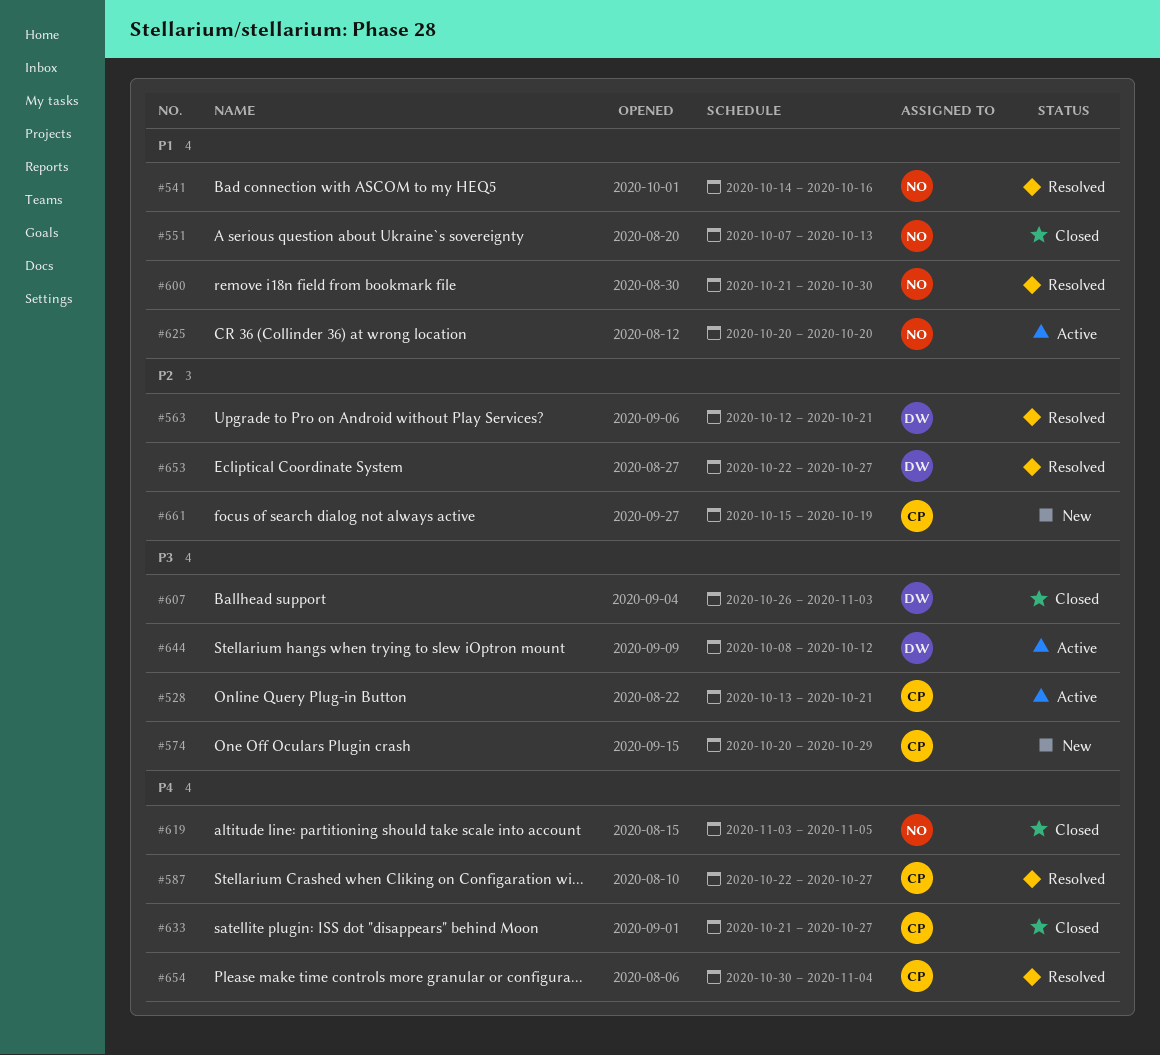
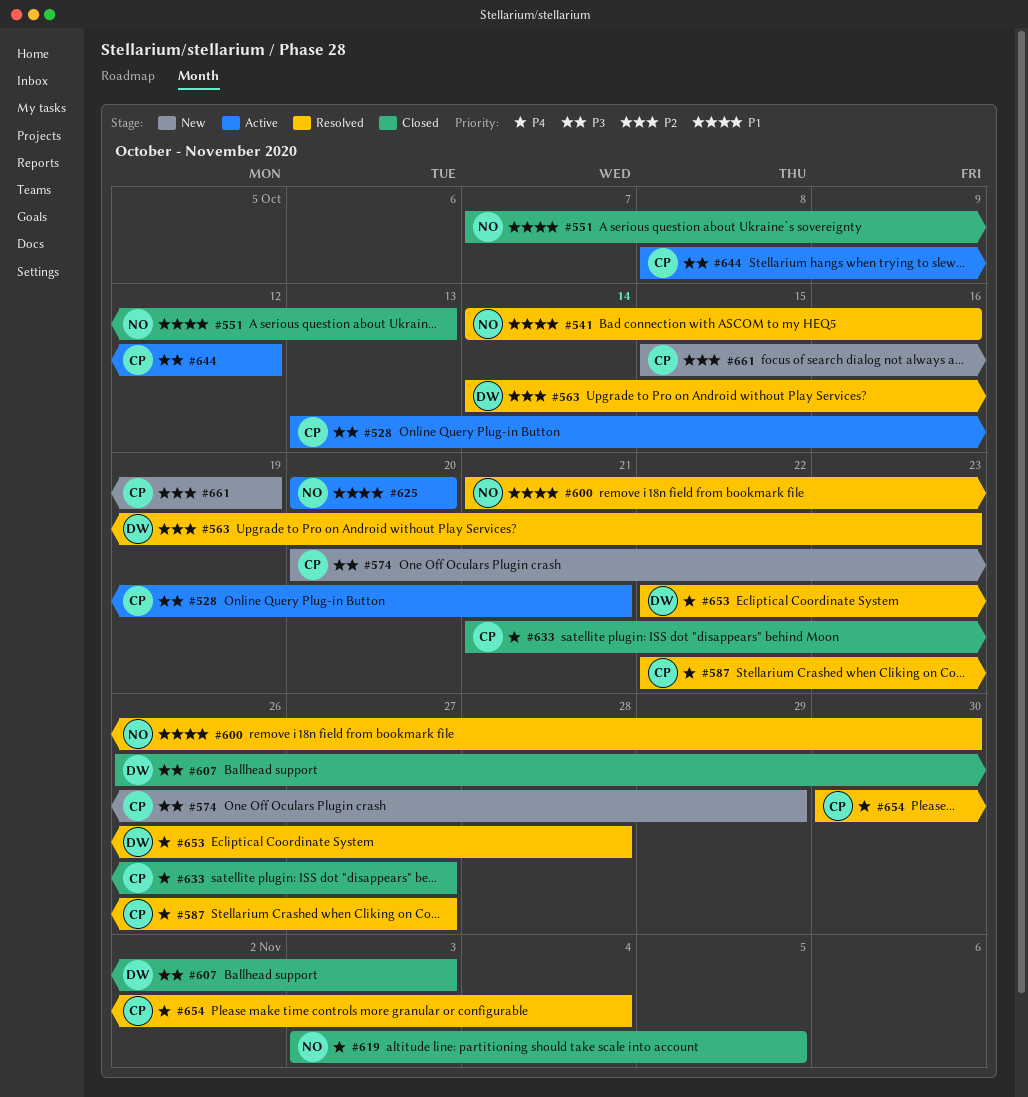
#563, start: Oct 12 -> Oct 14
#563, due: Oct 21 -> Oct 23
#644, owner: DW -> CP
#653, priority: P2 -> P4
#653, due: Oct 27 -> Oct 28

